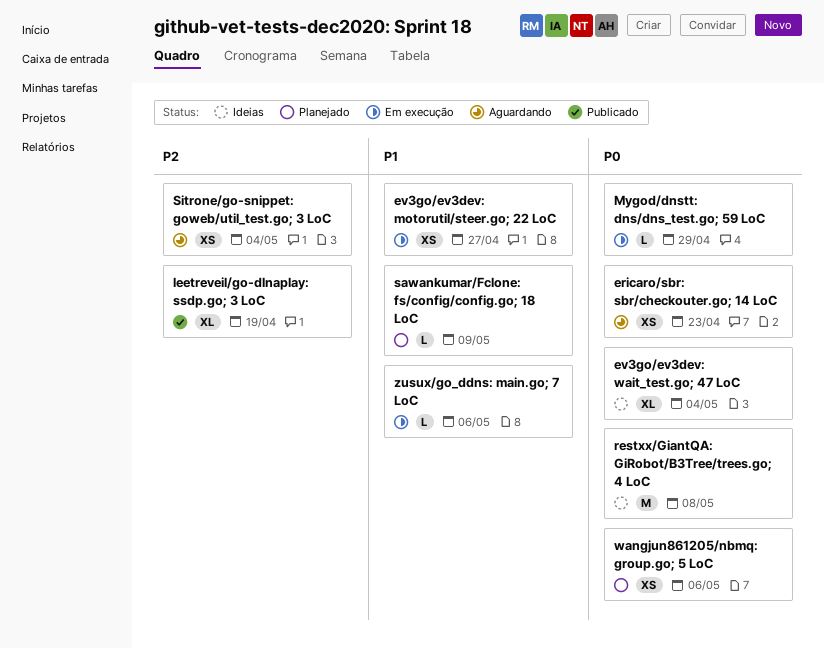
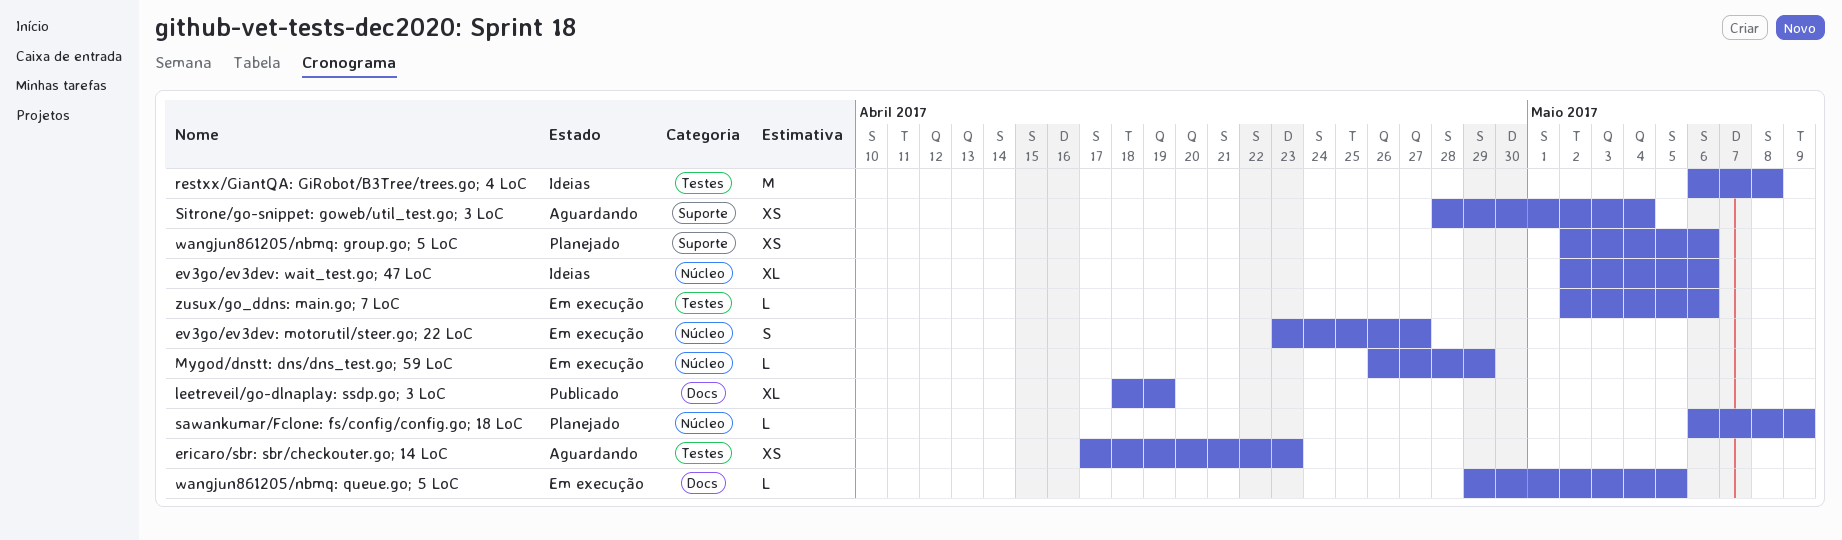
ev3go/ev3dev: motorutil/steer.go; 22 LoC, estimate: XS -> S
ev3go/ev3dev: wait_test.go; 47 LoC, due: May 4 -> May 6
wangjun861205/nbmq: queue.go; 5 LoC: none -> present

